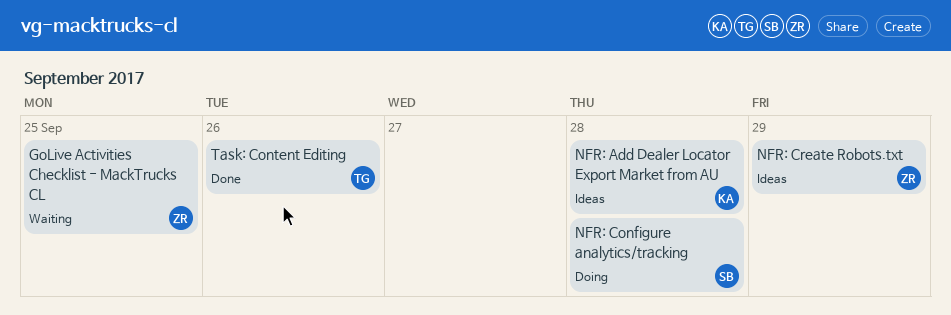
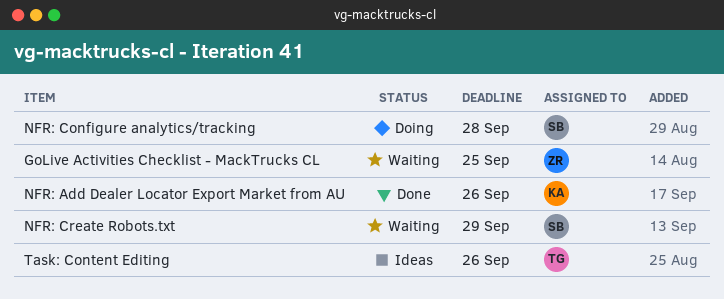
NFR: Add Dealer Locator Export Market from AU, status: Ideas -> Done
NFR: Add Dealer Locator Export Market from AU, due: Sep 28 -> Sep 26
NFR: Create Robots.txt, status: Ideas -> Waiting
NFR: Create Robots.txt, owner: ZR -> SB
Task: Content Editing, status: Done -> Ideas

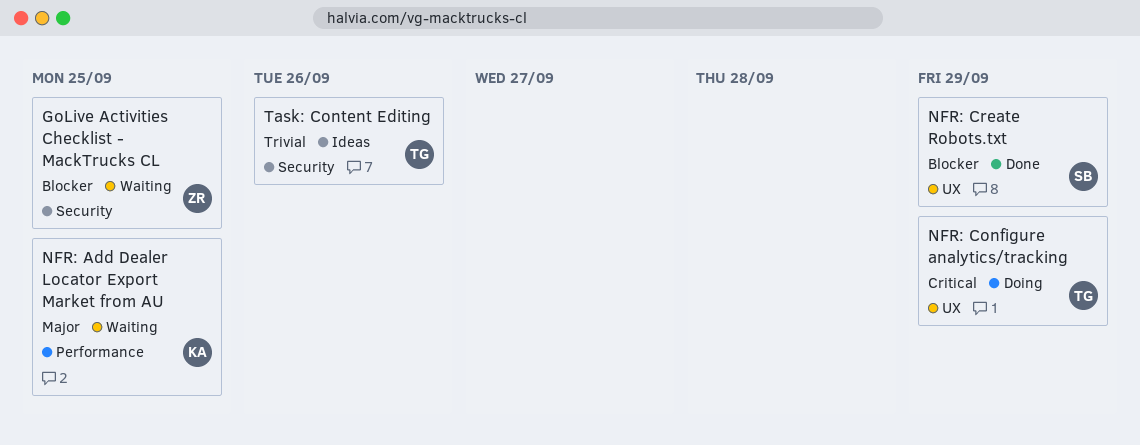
NFR: Add Dealer Locator Export Market from AU, status: Done -> Waiting
NFR: Add Dealer Locator Export Market from AU, due: Sep 26 -> Sep 25
NFR: Configure analytics/tracking, owner: SB -> TG
NFR: Configure analytics/tracking, due: Sep 28 -> Sep 29
NFR: Create Robots.txt, status: Waiting -> Done

